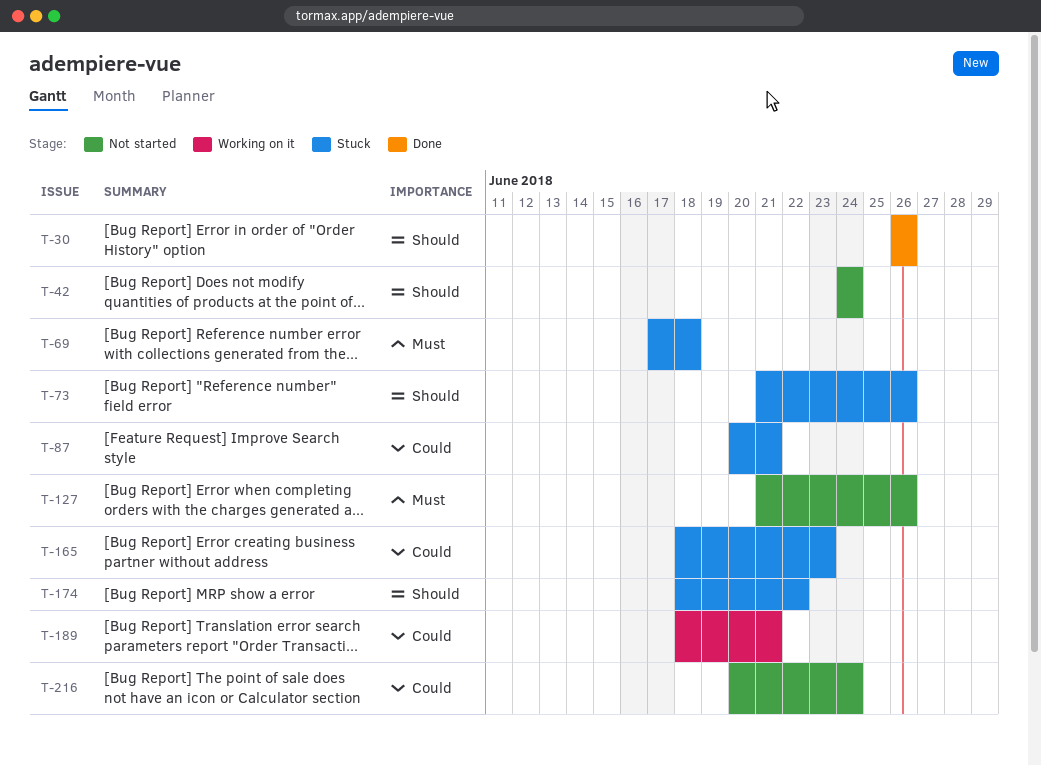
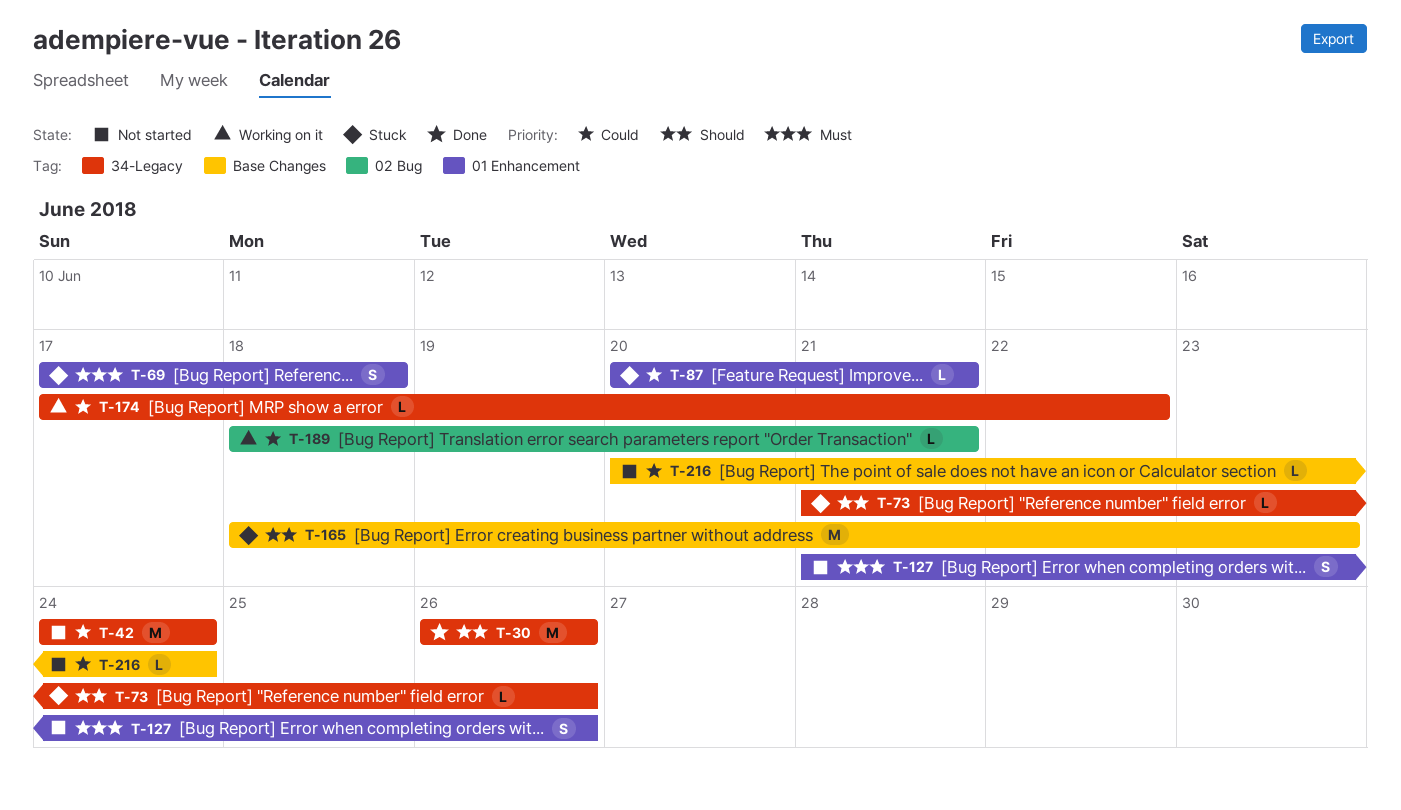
T-42, priority: Should -> Could
T-165, priority: Could -> Should
T-174, status: Stuck -> Working on it
T-174, priority: Should -> Could
T-174, start: Jun 18 -> Jun 17

